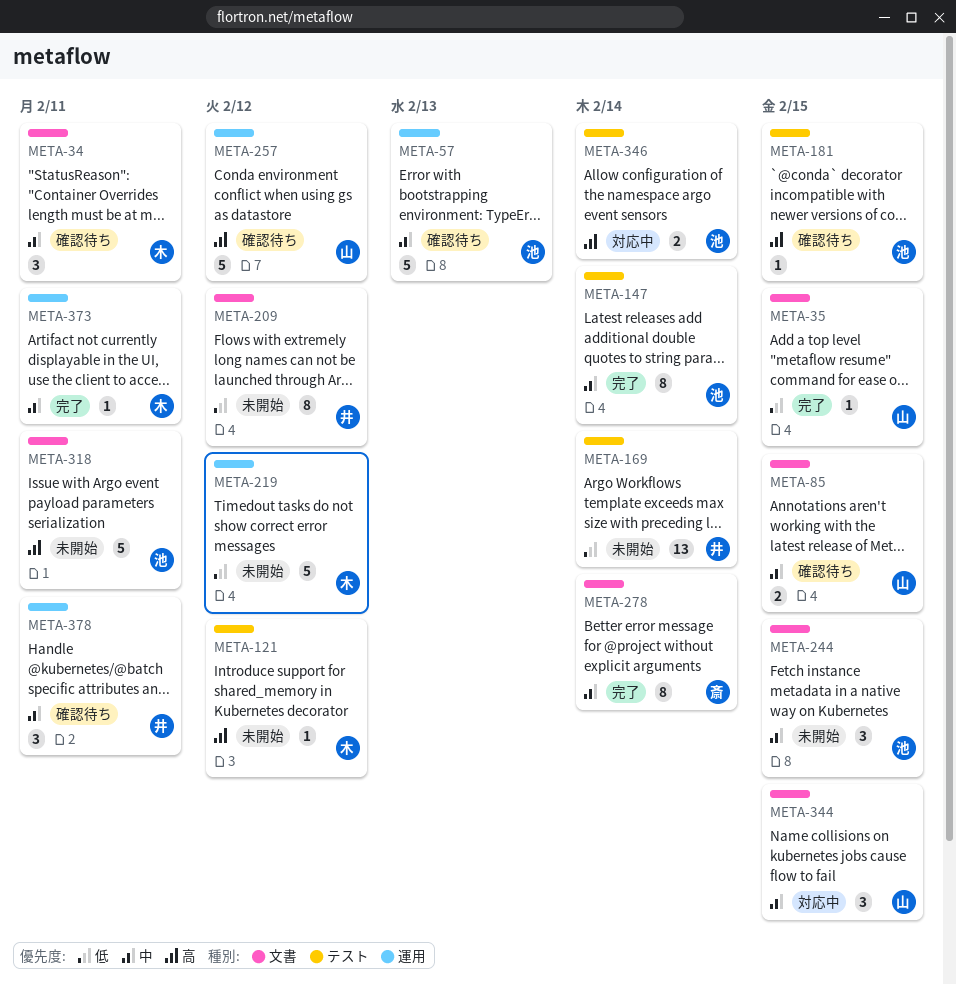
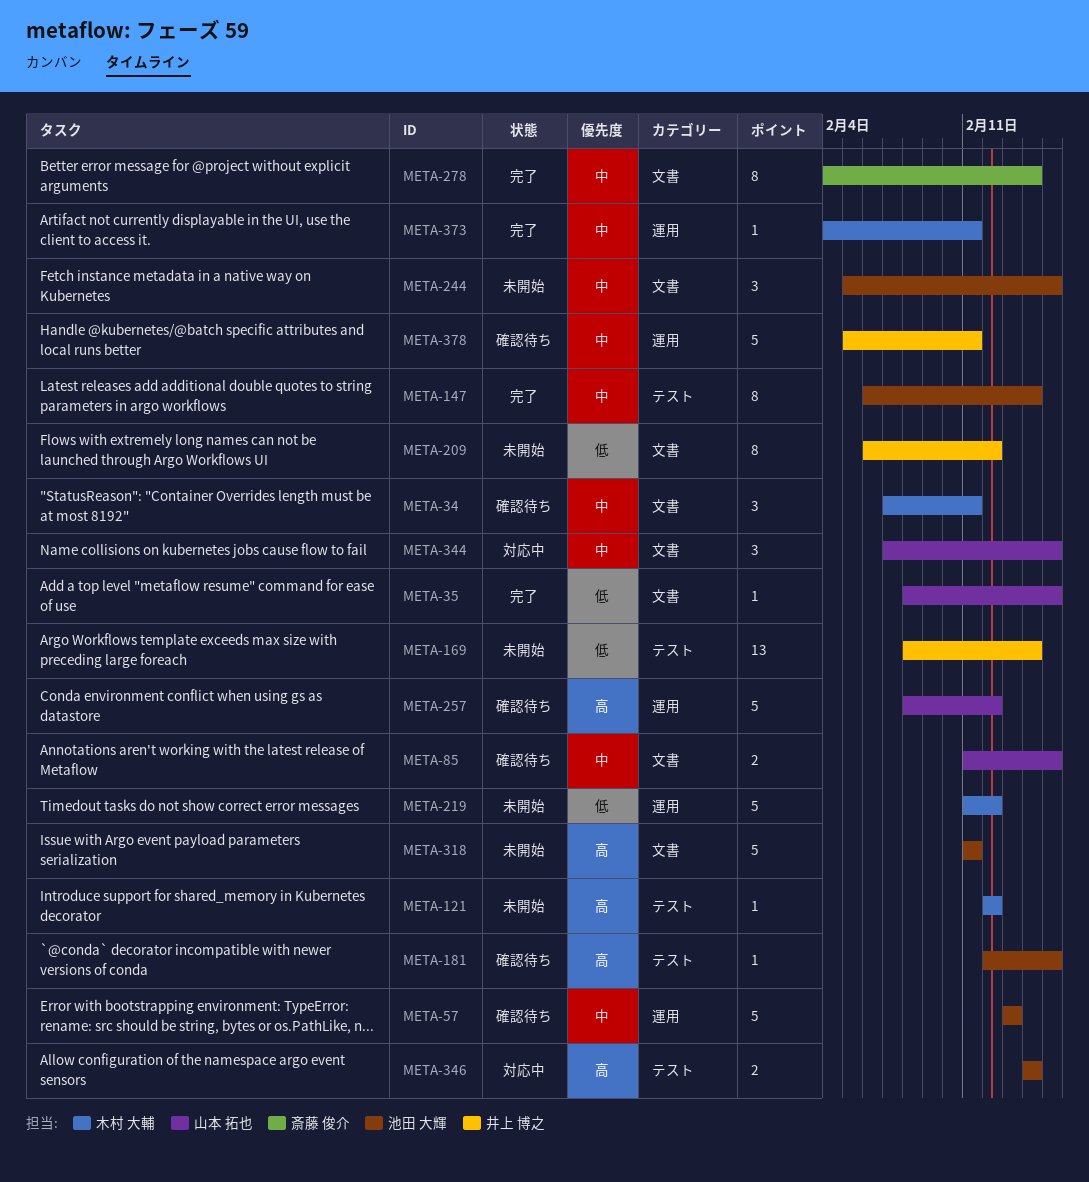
META-378, estimate: 3 -> 5

